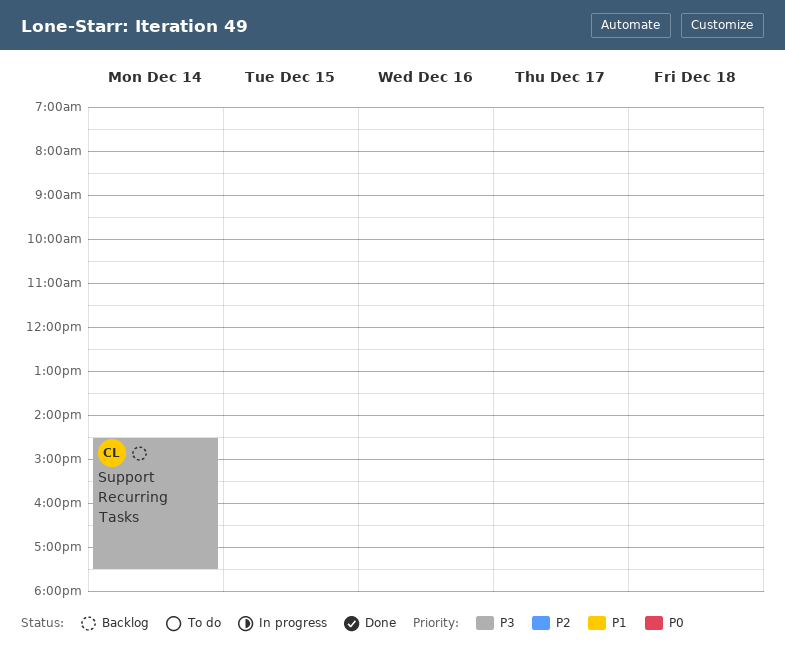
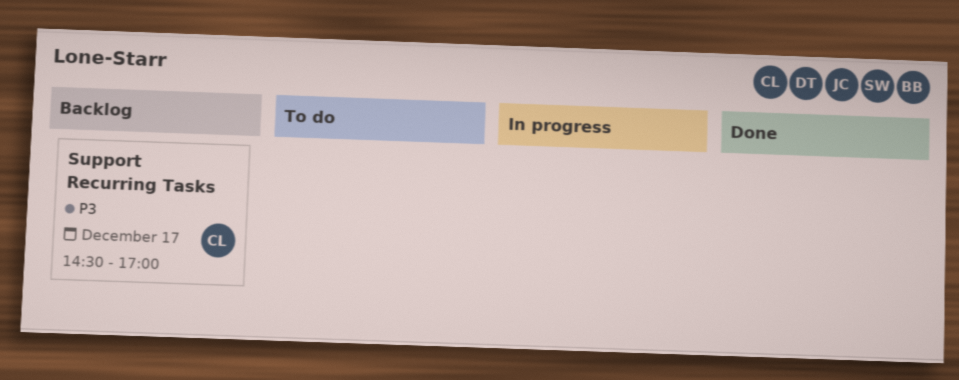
Support Recurring Tasks, day: Dec 14 -> Dec 17
Support Recurring Tasks, ends: 17:30 -> 17:00

